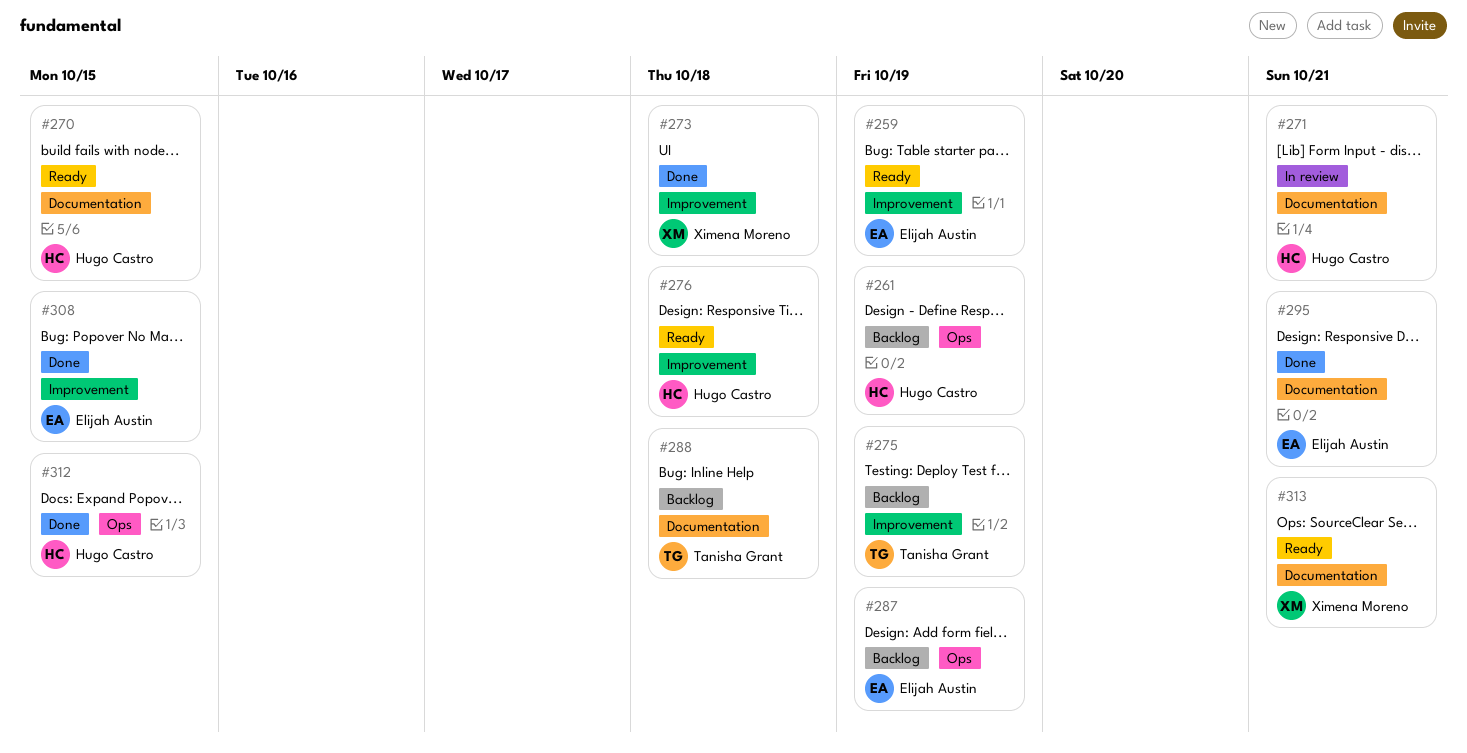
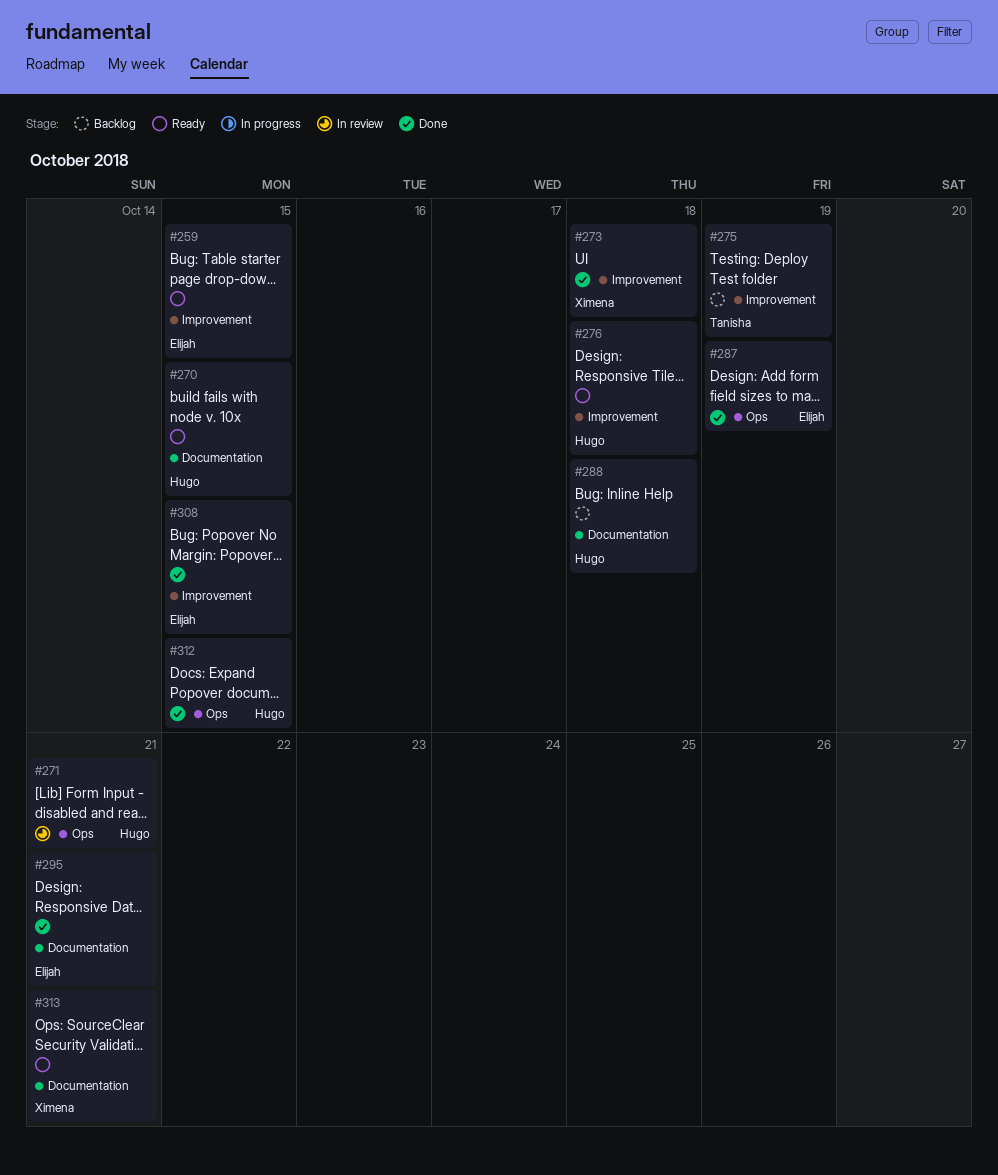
#259, due: Oct 19 -> Oct 15
#261: present -> none
#271, label: Documentation -> Ops
#287, status: Backlog -> Done
#288, owner: Tanisha Grant -> Hugo Castro

